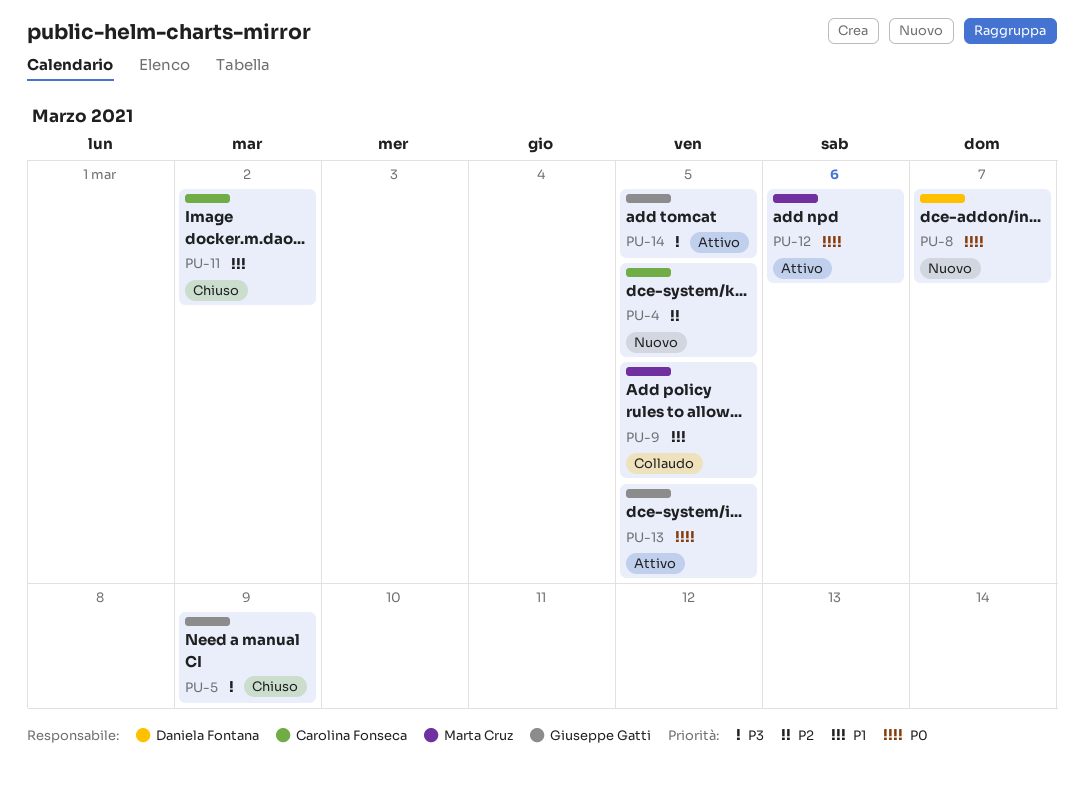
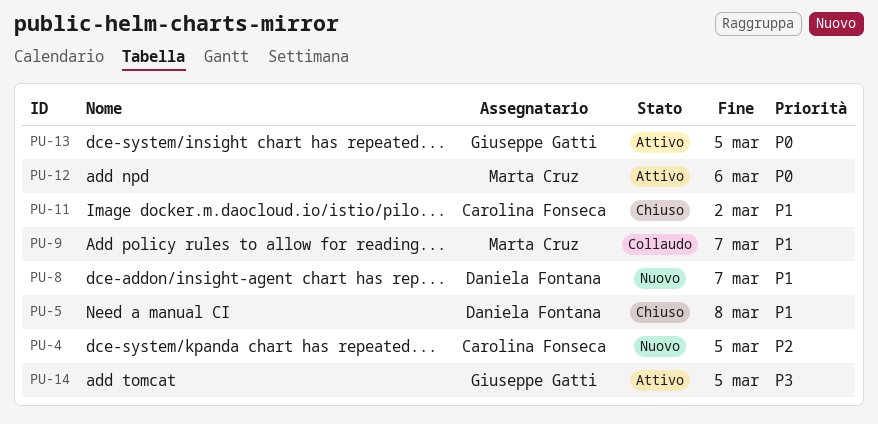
PU-5, owner: Giuseppe Gatti -> Daniela Fontana
PU-5, priority: P3 -> P1
PU-5, due: Mar 9 -> Mar 8
PU-8, priority: P0 -> P1
PU-9, due: Mar 5 -> Mar 7

